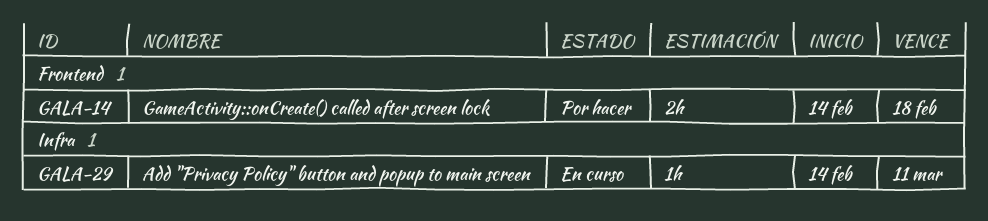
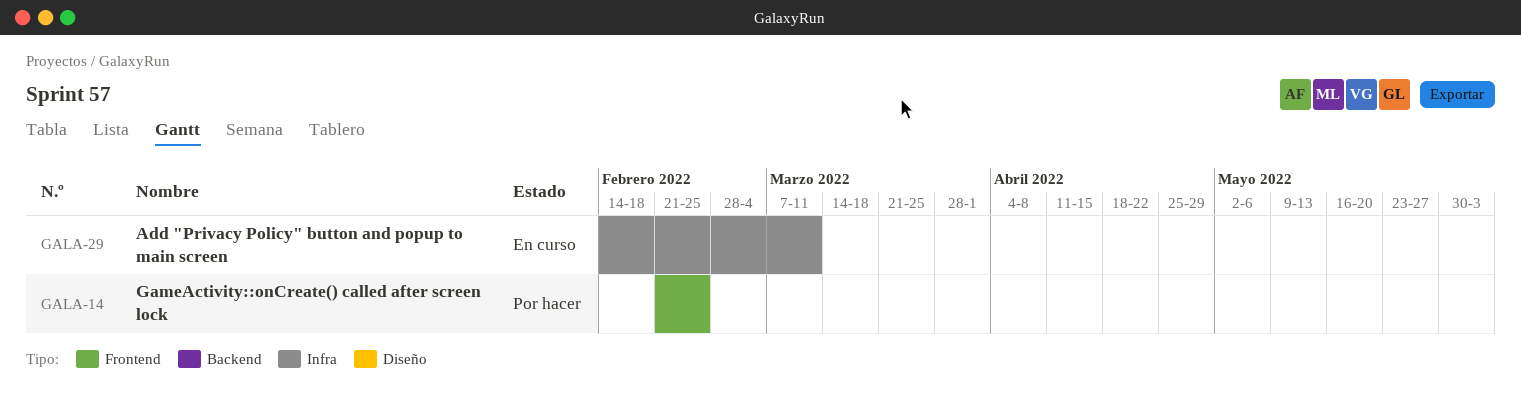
GALA-14, start: Feb 14 -> Feb 21
GALA-14, due: Feb 18 -> Feb 25

